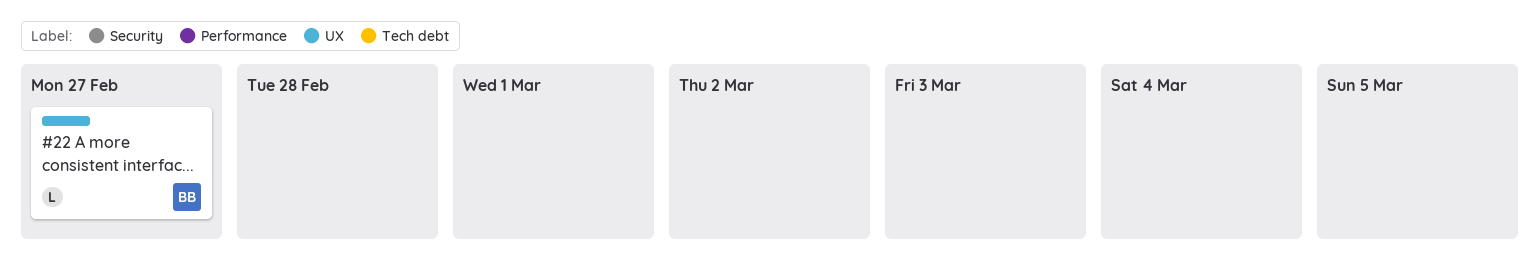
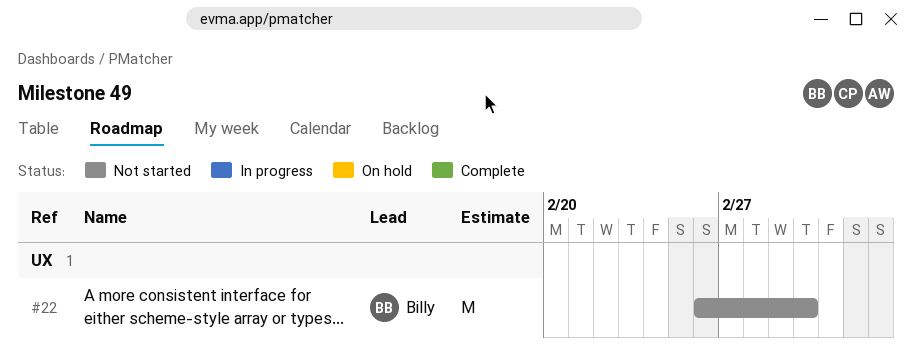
#22, estimate: L -> M
#22, due: Feb 27 -> Mar 2

